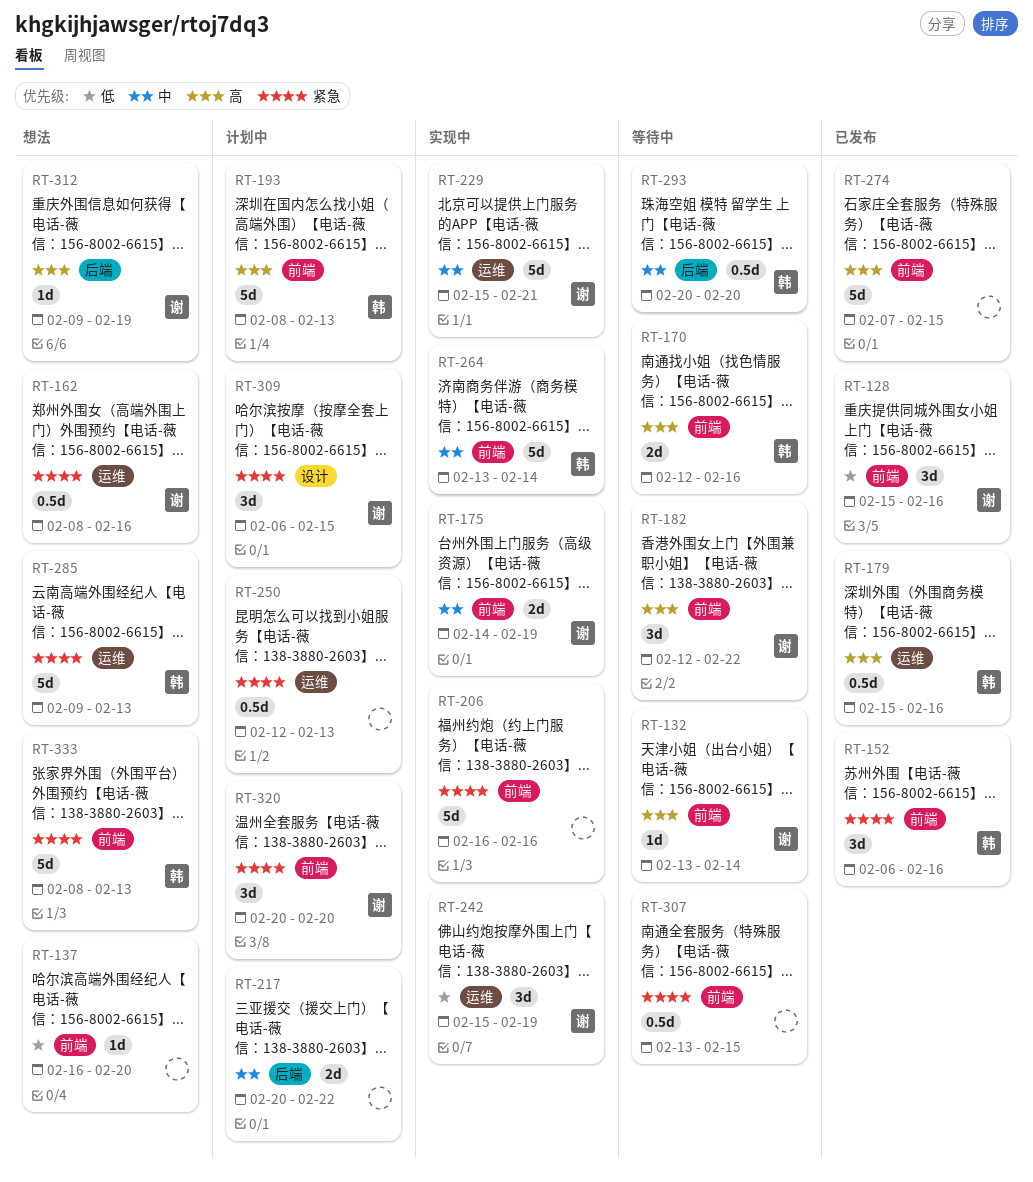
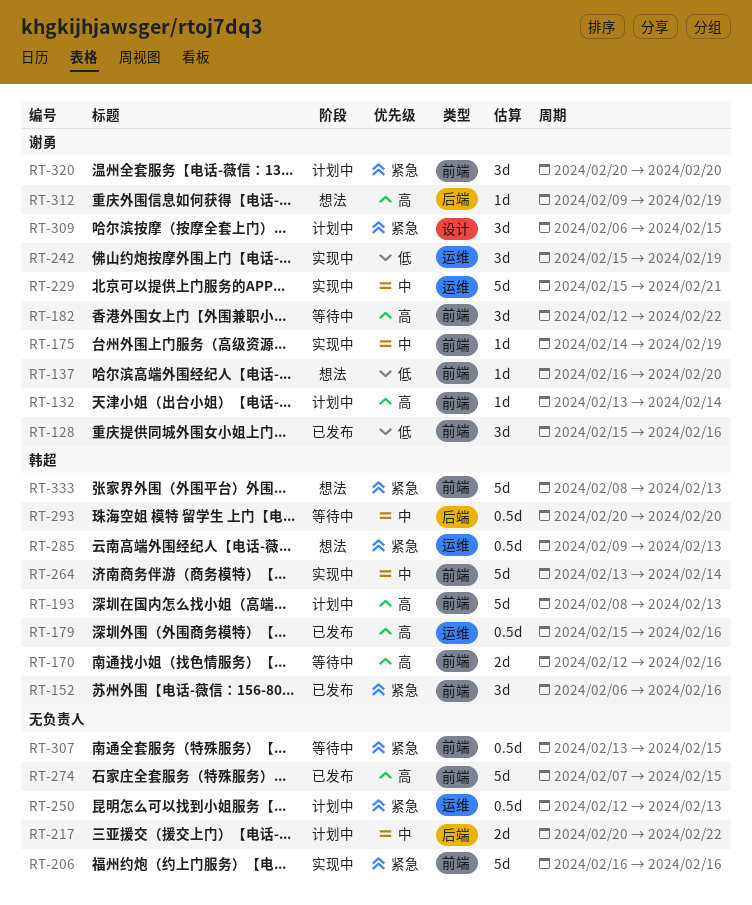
RT-132, status: 等待中 -> 计划中
RT-137, owner: none -> 谢勇
RT-162: present -> none
RT-175, estimate: 2d -> 1d
RT-285, estimate: 5d -> 0.5d

